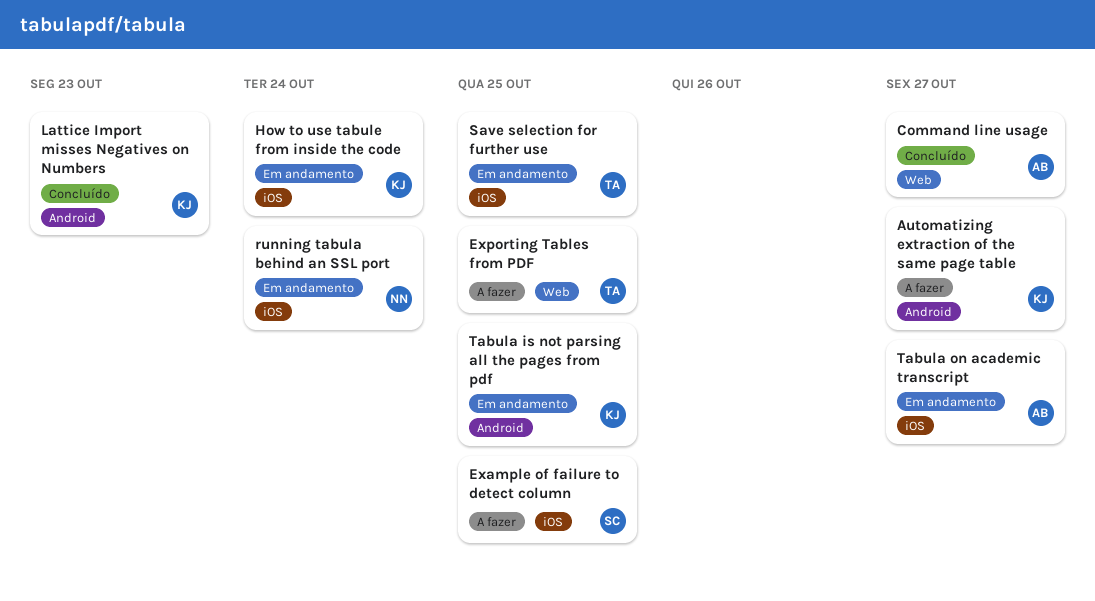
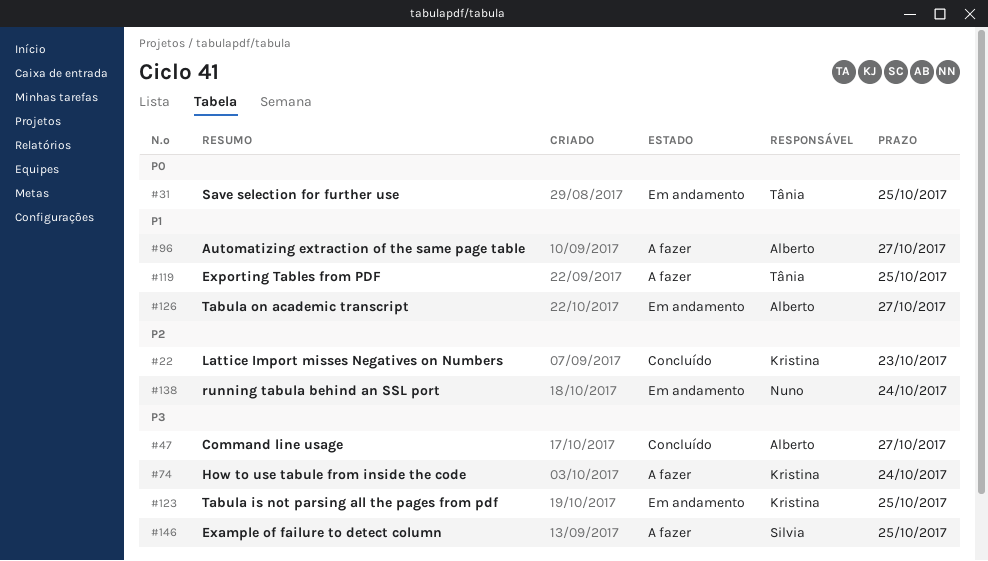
Automatizing extraction of the same page table, owner: Kristina -> Alberto
How to use tabule from inside the code, status: Em andamento -> A fazer

